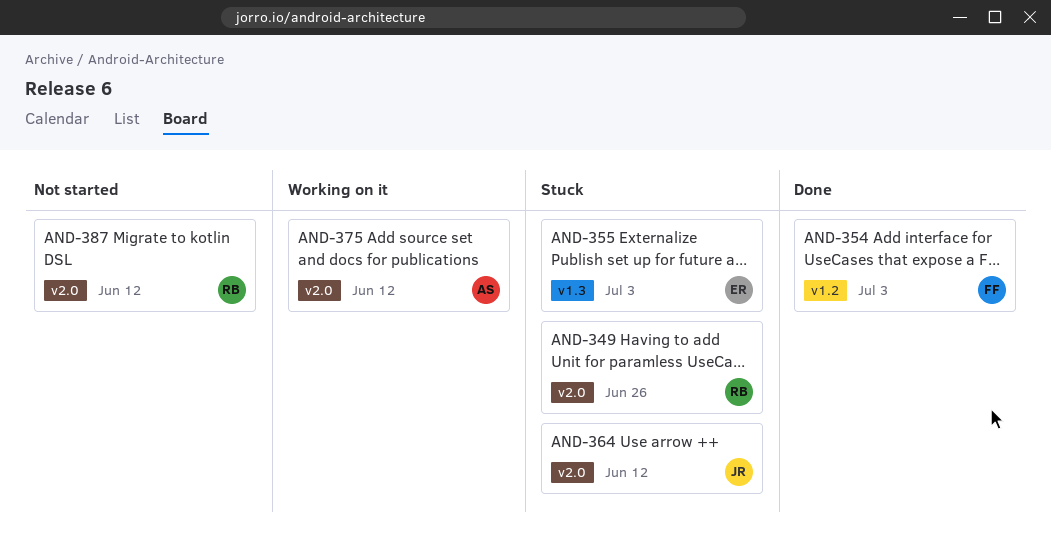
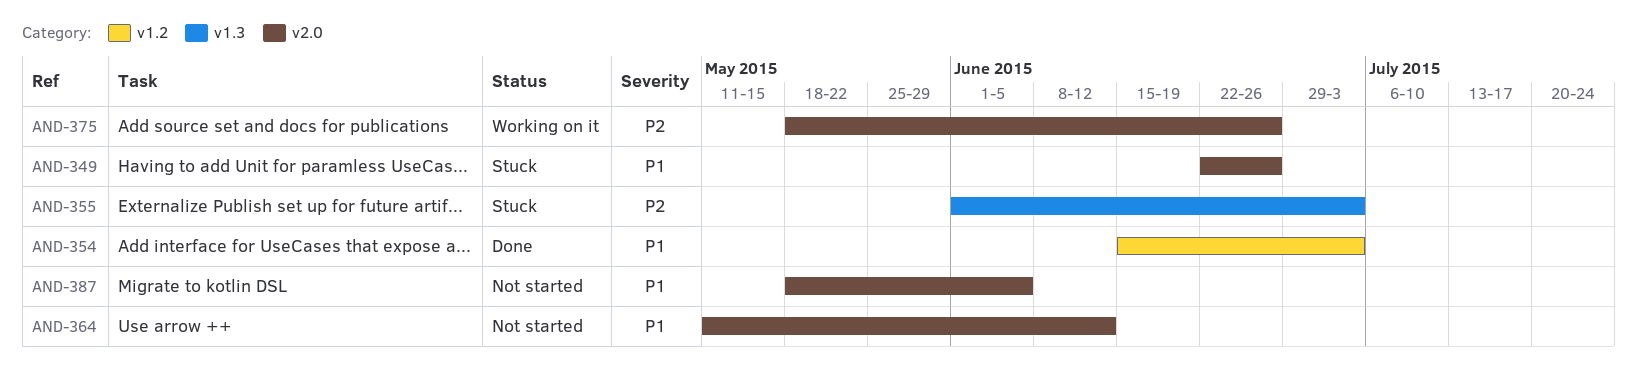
AND-364, status: Stuck -> Not started
AND-375, due: Jun 12 -> Jun 26
AND-387, due: Jun 12 -> Jun 5

